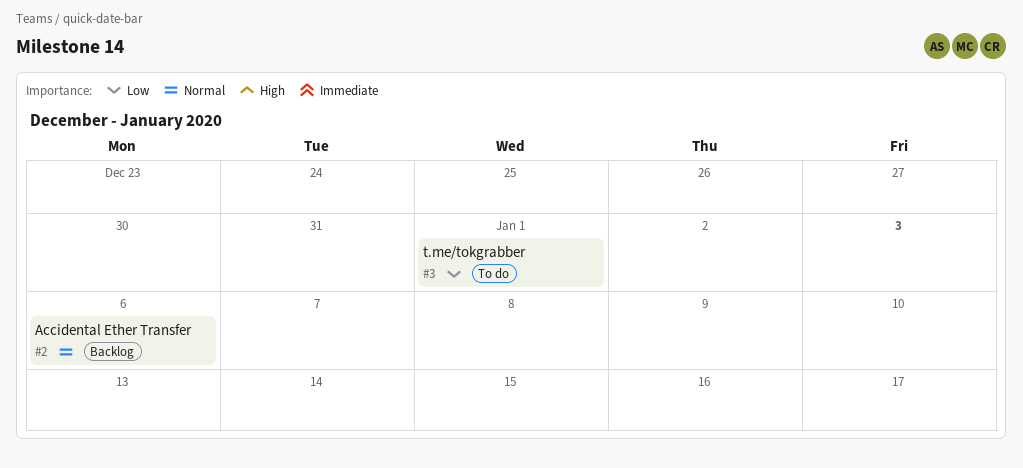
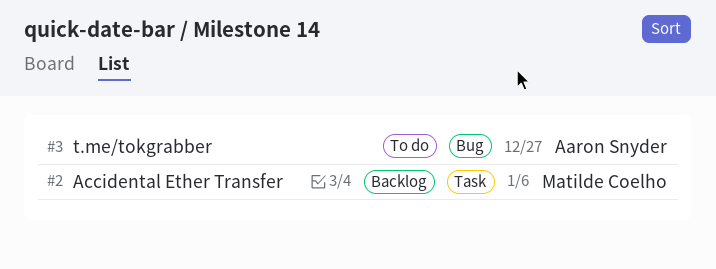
#3, due: Jan 1 -> Dec 27

